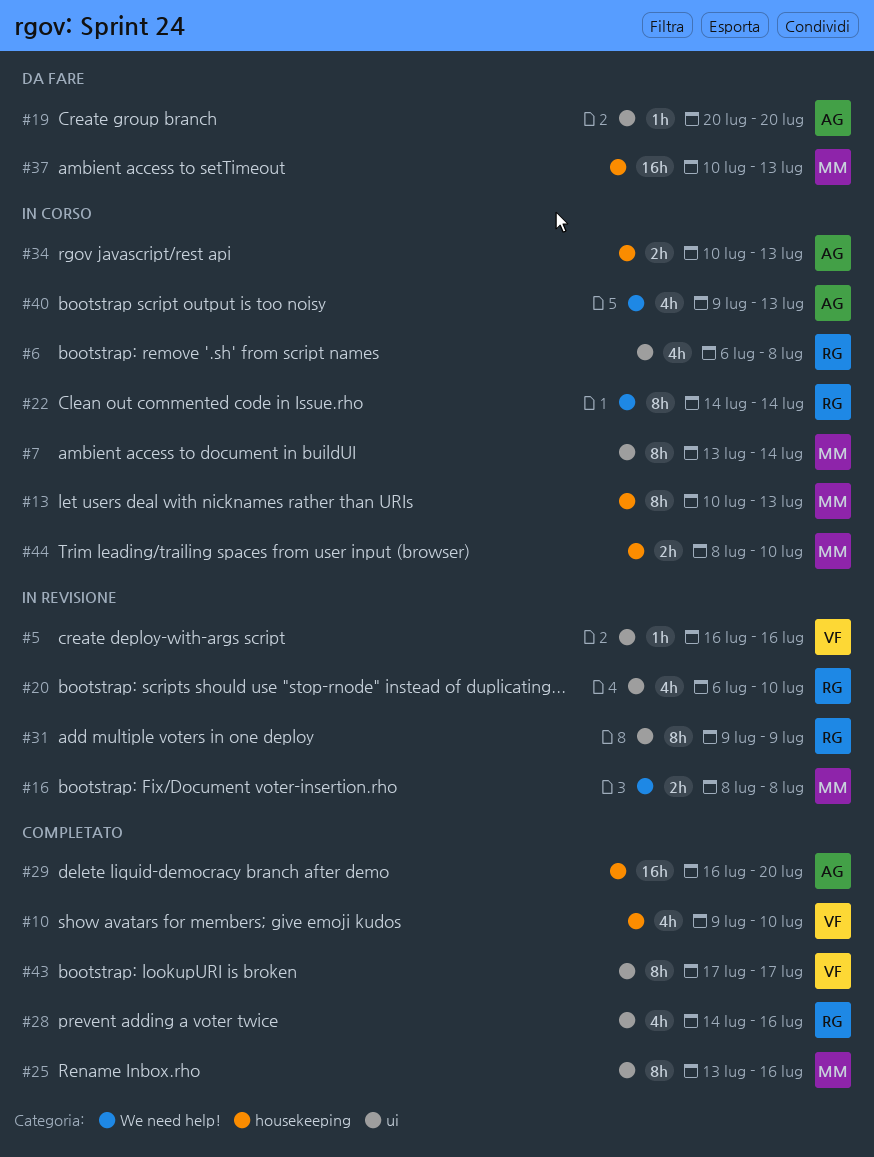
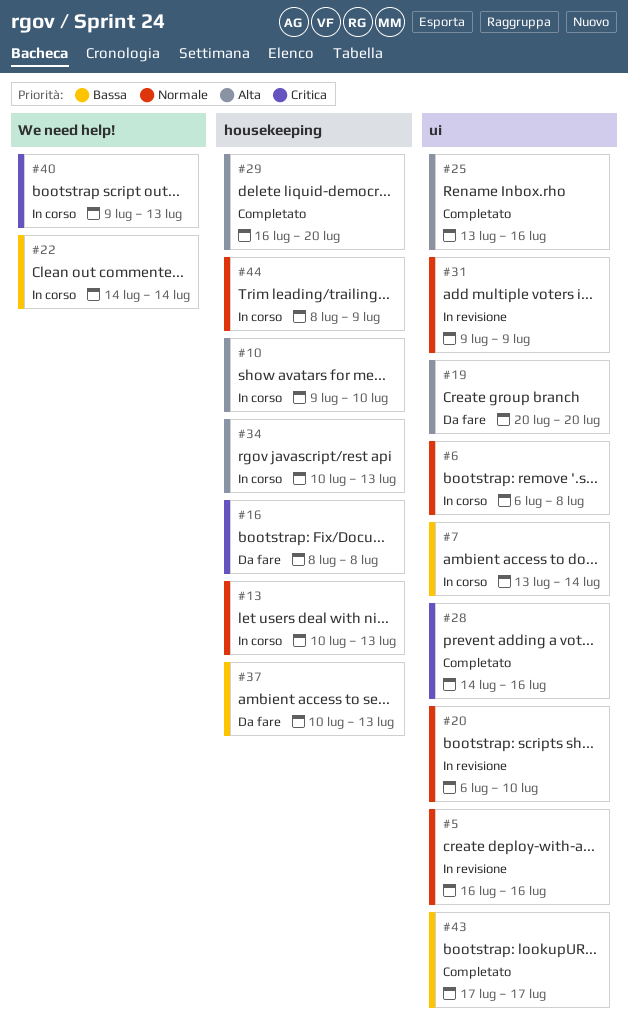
#10, status: Completato -> In corso
#16, status: In revisione -> Da fare
#16, label: We need help! -> housekeeping
#44, due: Jul 10 -> Jul 9

